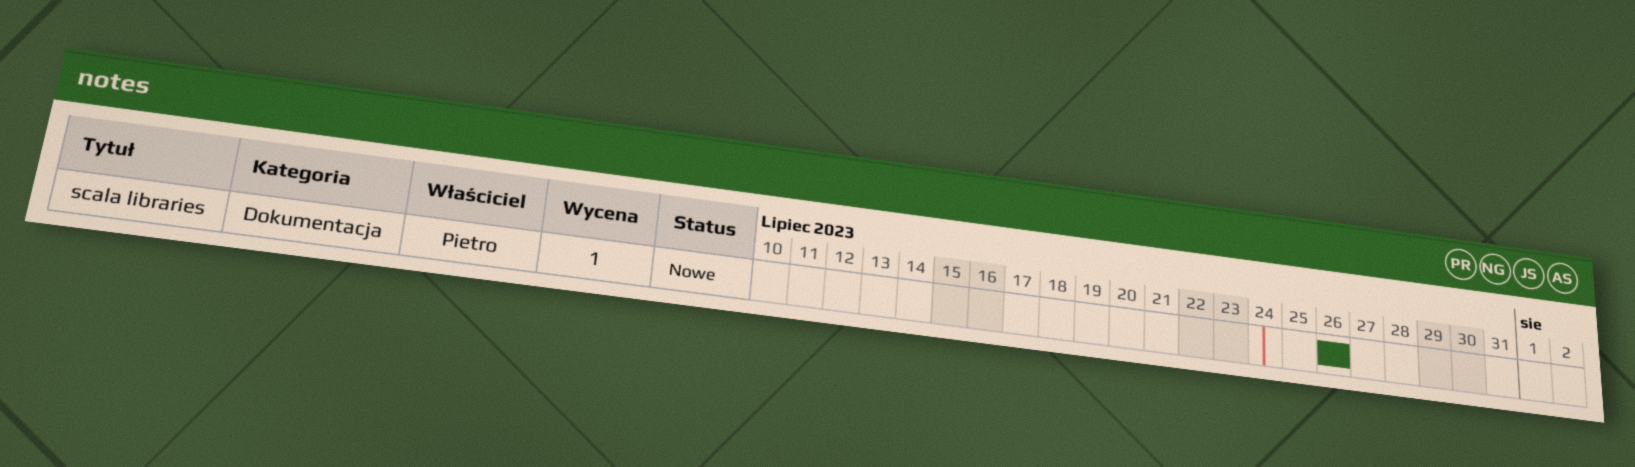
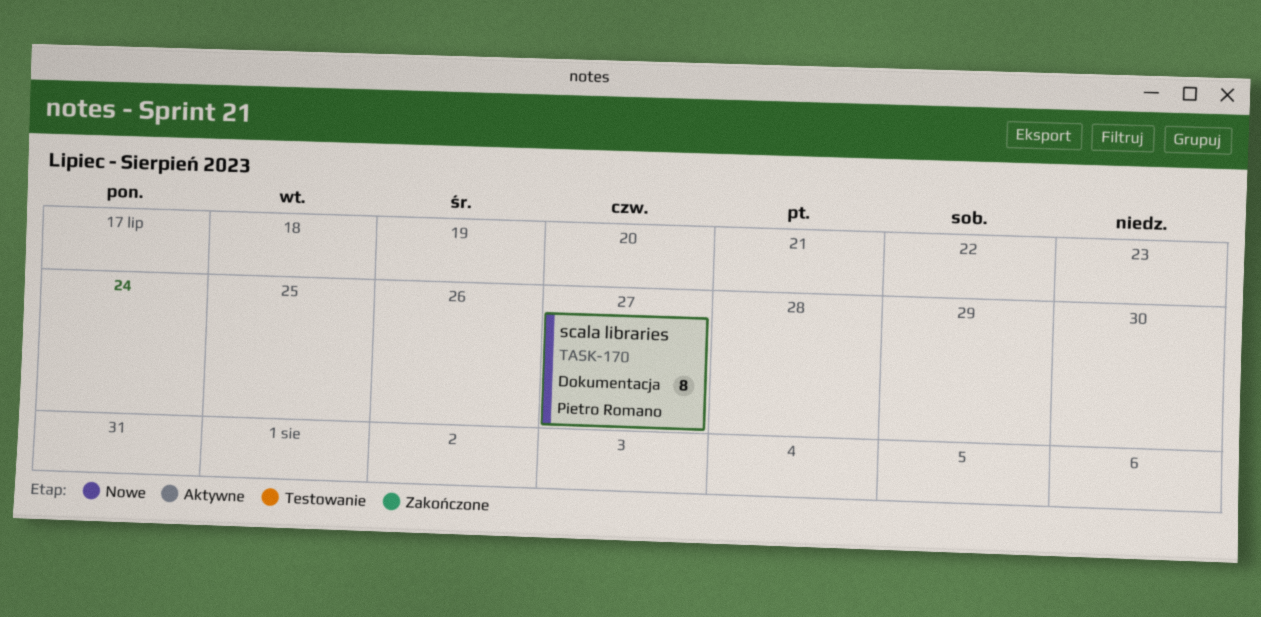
scala libraries, estimate: 1 -> 8
scala libraries, due: Jul 26 -> Jul 27

